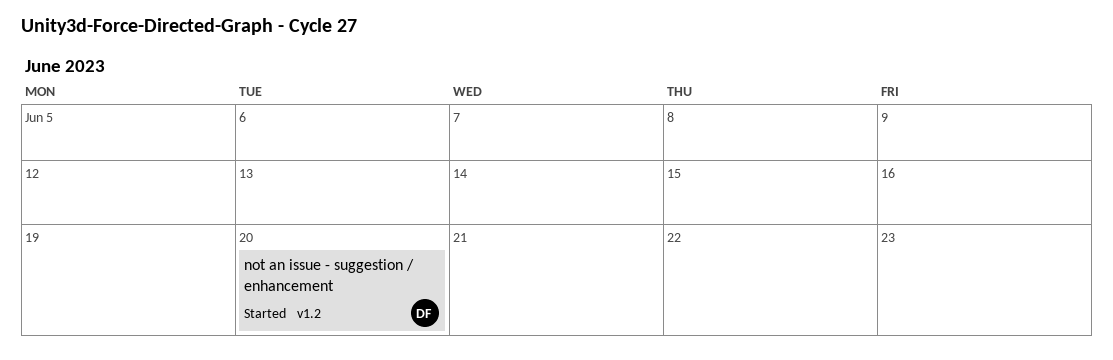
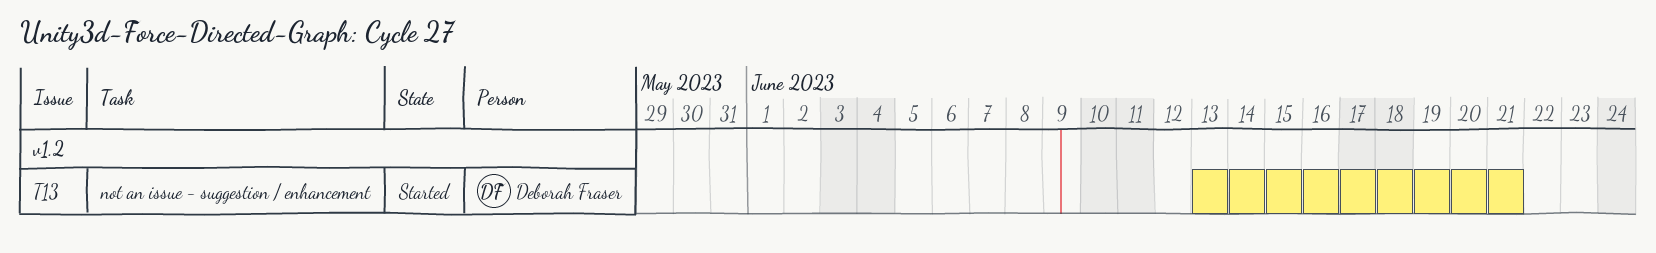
not an issue - suggestion / enhancement, due: Jun 20 -> Jun 21

